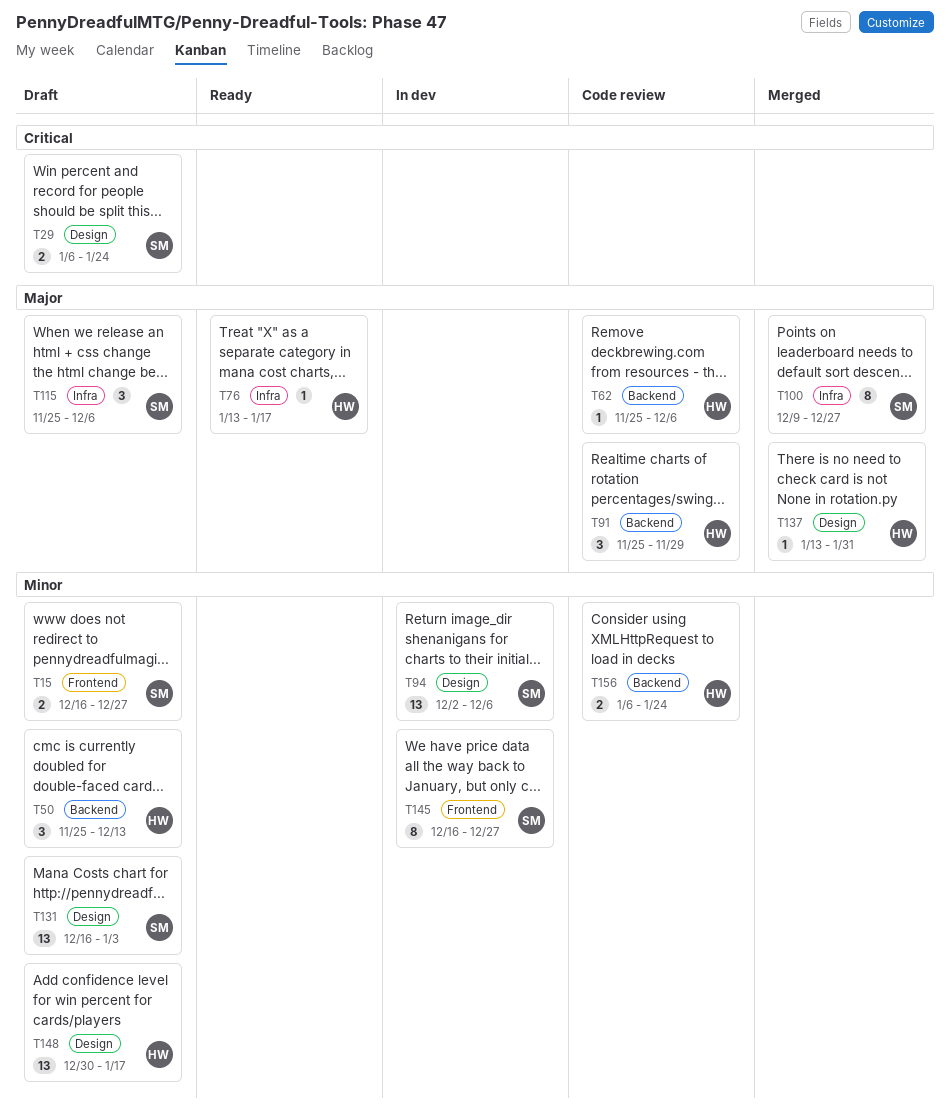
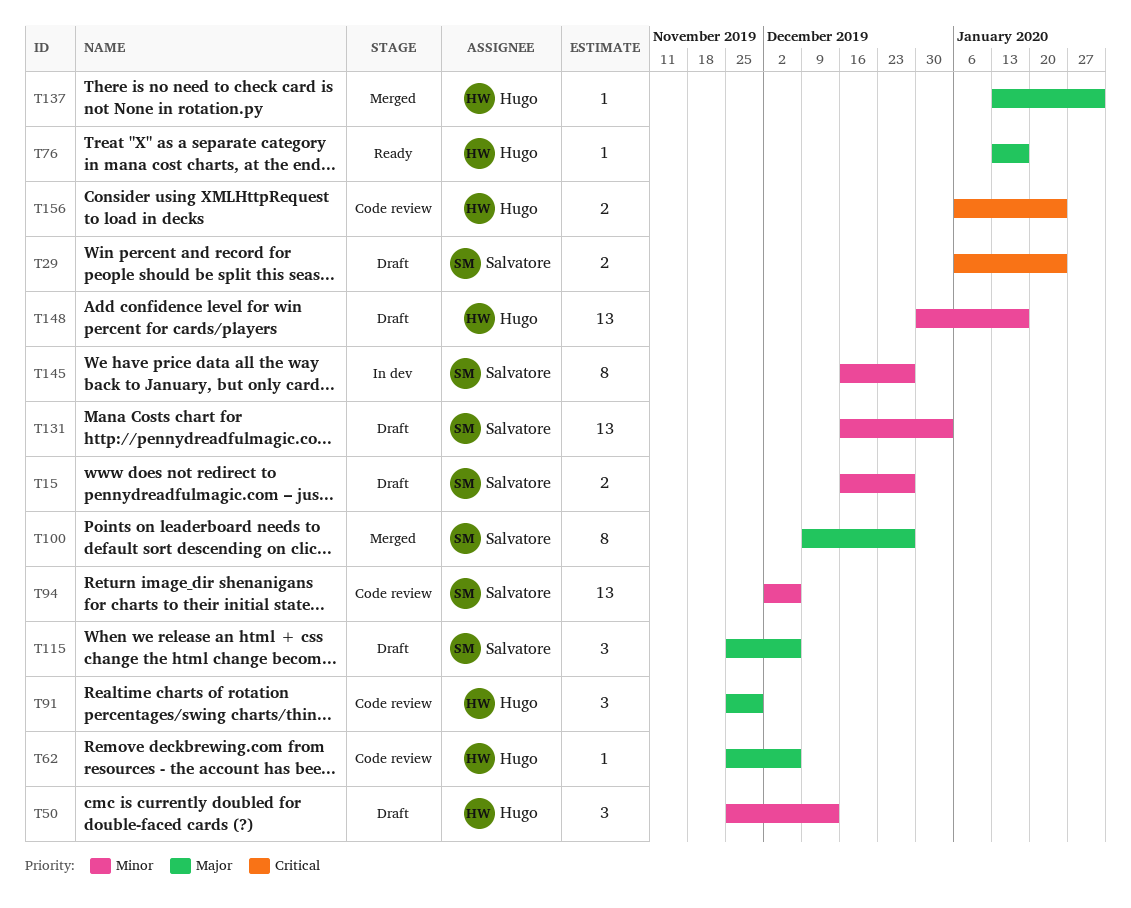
T94, status: In dev -> Code review
T156, priority: Minor -> Critical

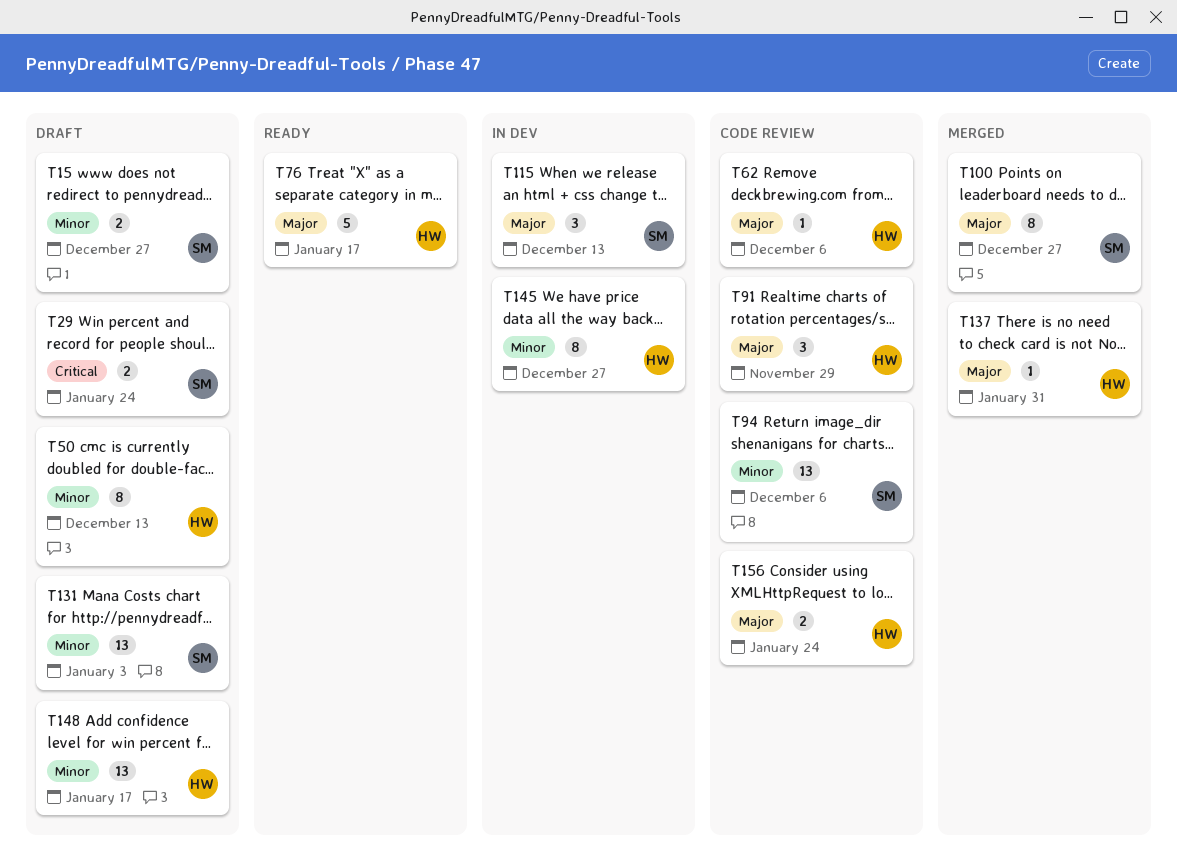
T50, estimate: 3 -> 8
T76, estimate: 1 -> 5
T115, status: Draft -> In dev
T115, due: Dec 6 -> Dec 13
T145, owner: Salvatore -> Hugo
T156, priority: Critical -> Major

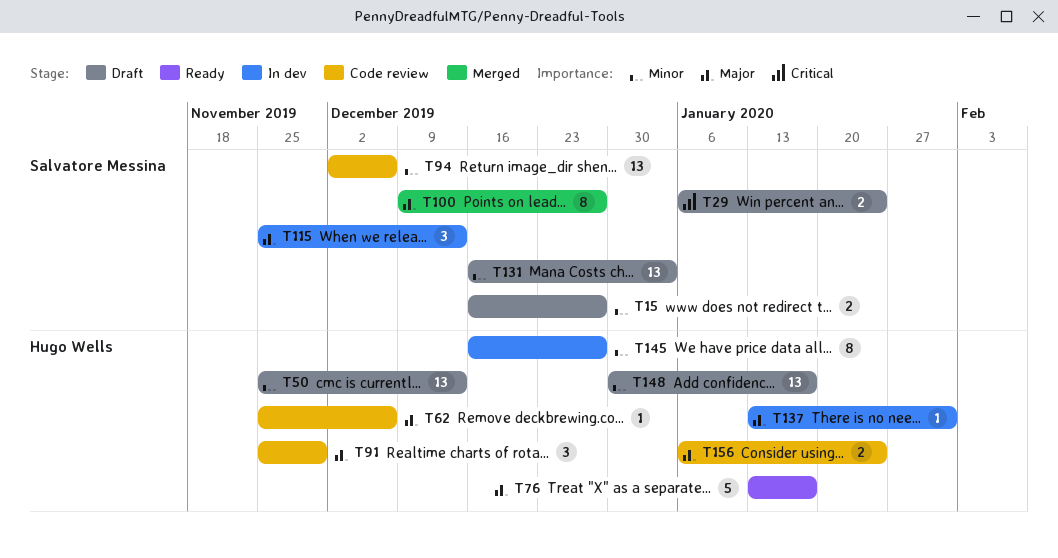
T50, estimate: 8 -> 13
T137, status: Merged -> In dev

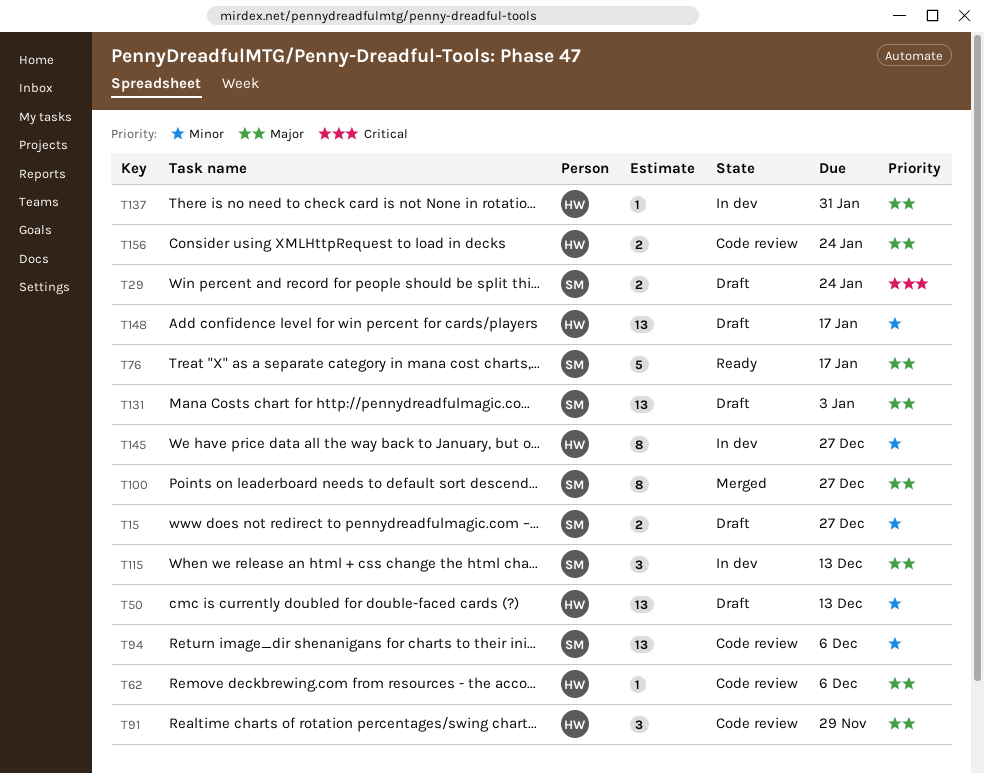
T76, owner: Hugo Wells -> Salvatore Messina
T131, priority: Minor -> Major

